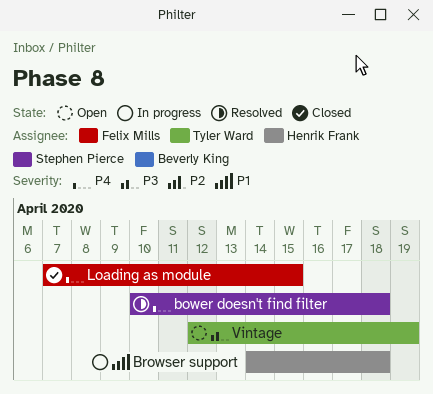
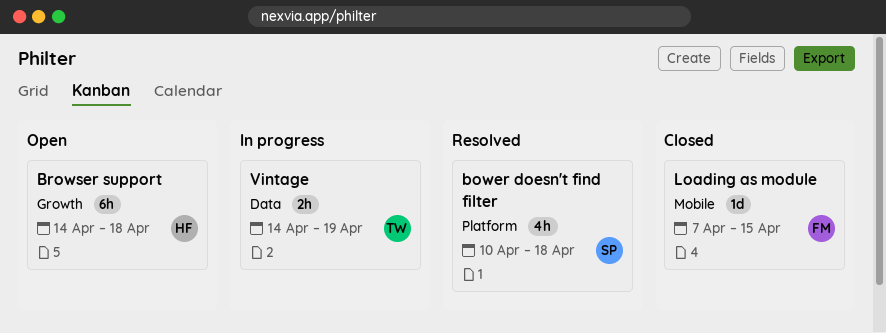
Browser support, status: In progress -> Open
Vintage, status: Open -> In progress
Vintage, start: Apr 12 -> Apr 14

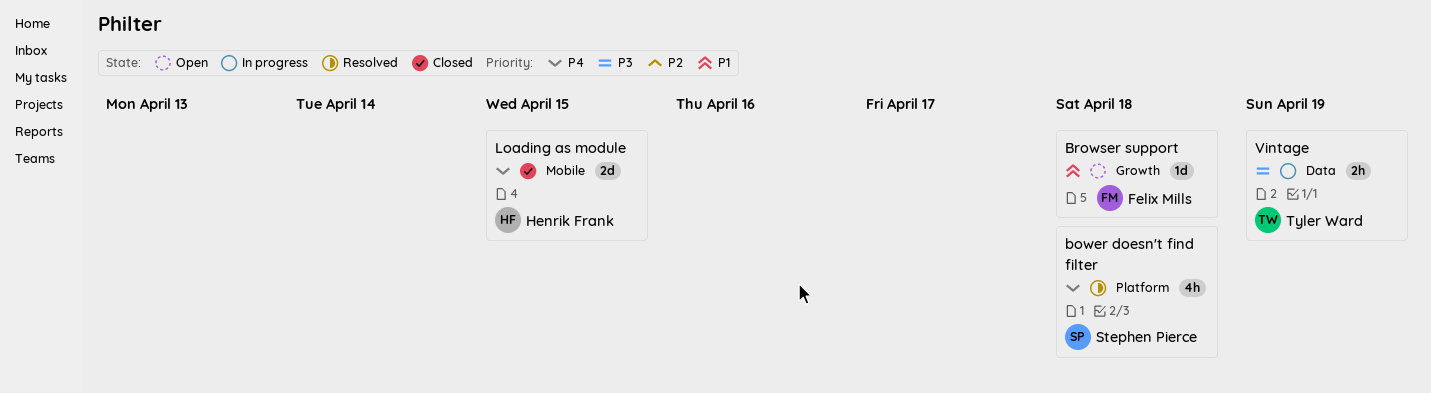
Browser support, owner: Henrik Frank -> Felix Mills
Browser support, estimate: 6h -> 1d
Loading as module, owner: Felix Mills -> Henrik Frank
Loading as module, estimate: 1d -> 2d

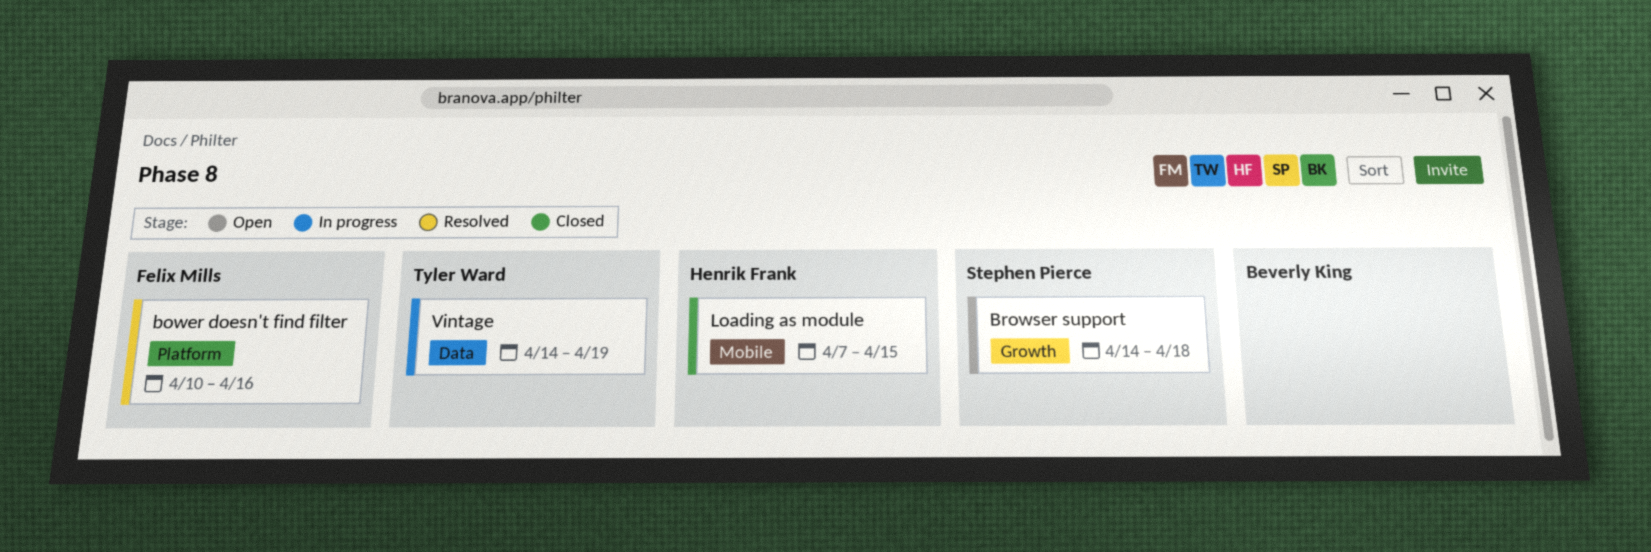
bower doesn't find filter, owner: Stephen Pierce -> Felix Mills
bower doesn't find filter, due: Apr 18 -> Apr 16
Browser support, owner: Felix Mills -> Stephen Pierce

